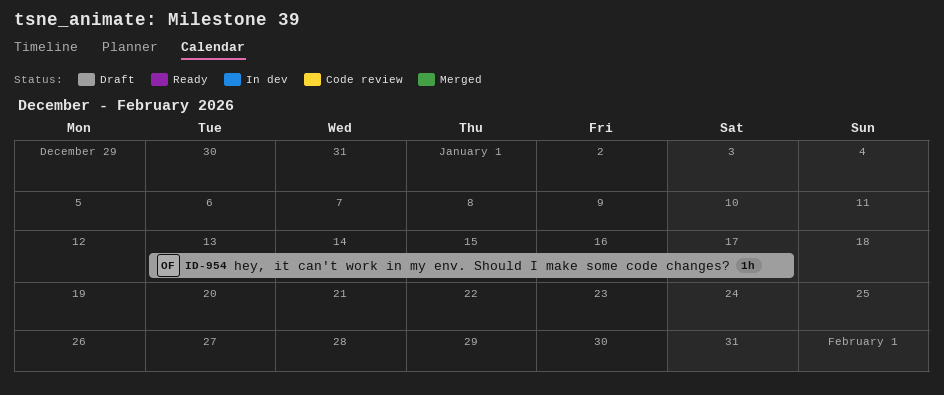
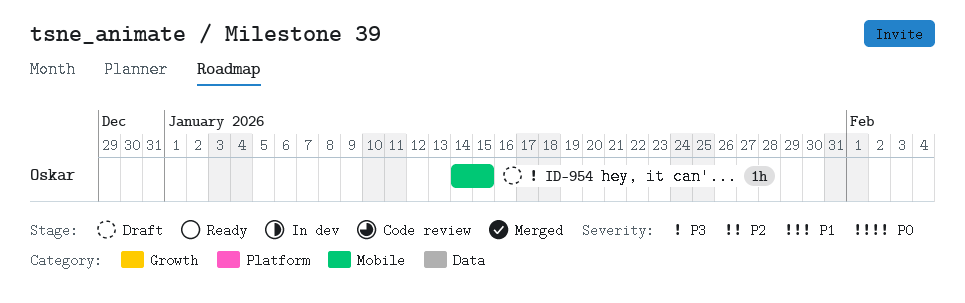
ID-954, start: Jan 13 -> Jan 14
ID-954, due: Jan 17 -> Jan 15

